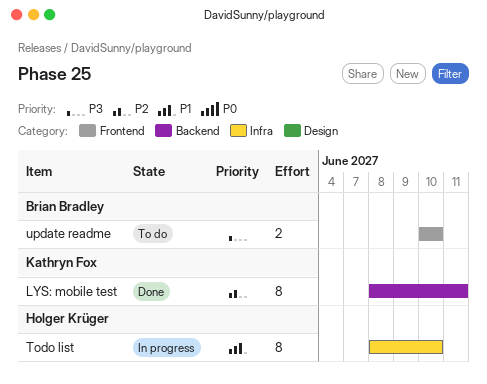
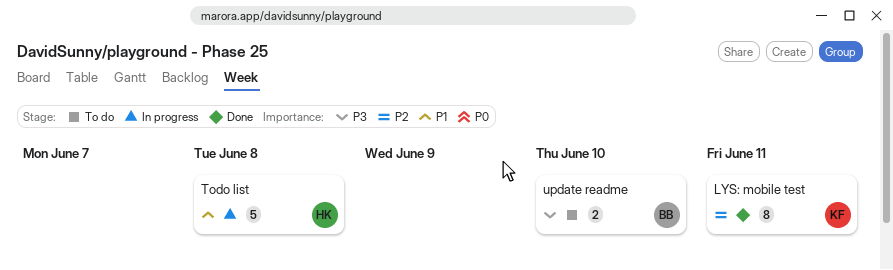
Todo list, estimate: 8 -> 5
Todo list, due: Jun 10 -> Jun 8

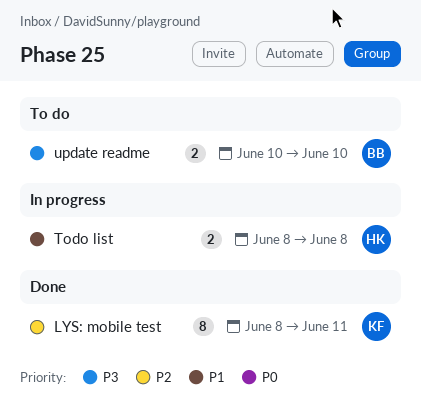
Todo list, estimate: 5 -> 2

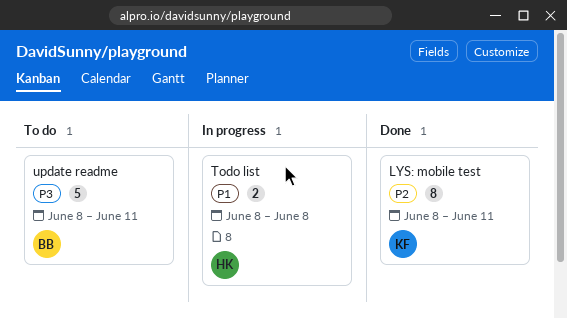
update readme, estimate: 2 -> 5
update readme, start: Jun 10 -> Jun 8
update readme, due: Jun 10 -> Jun 11

